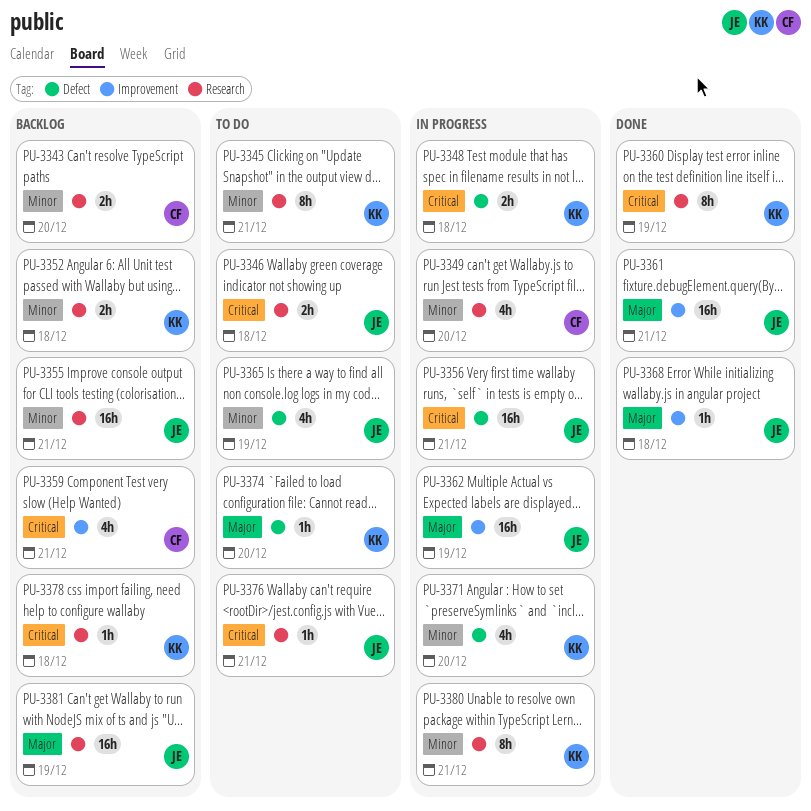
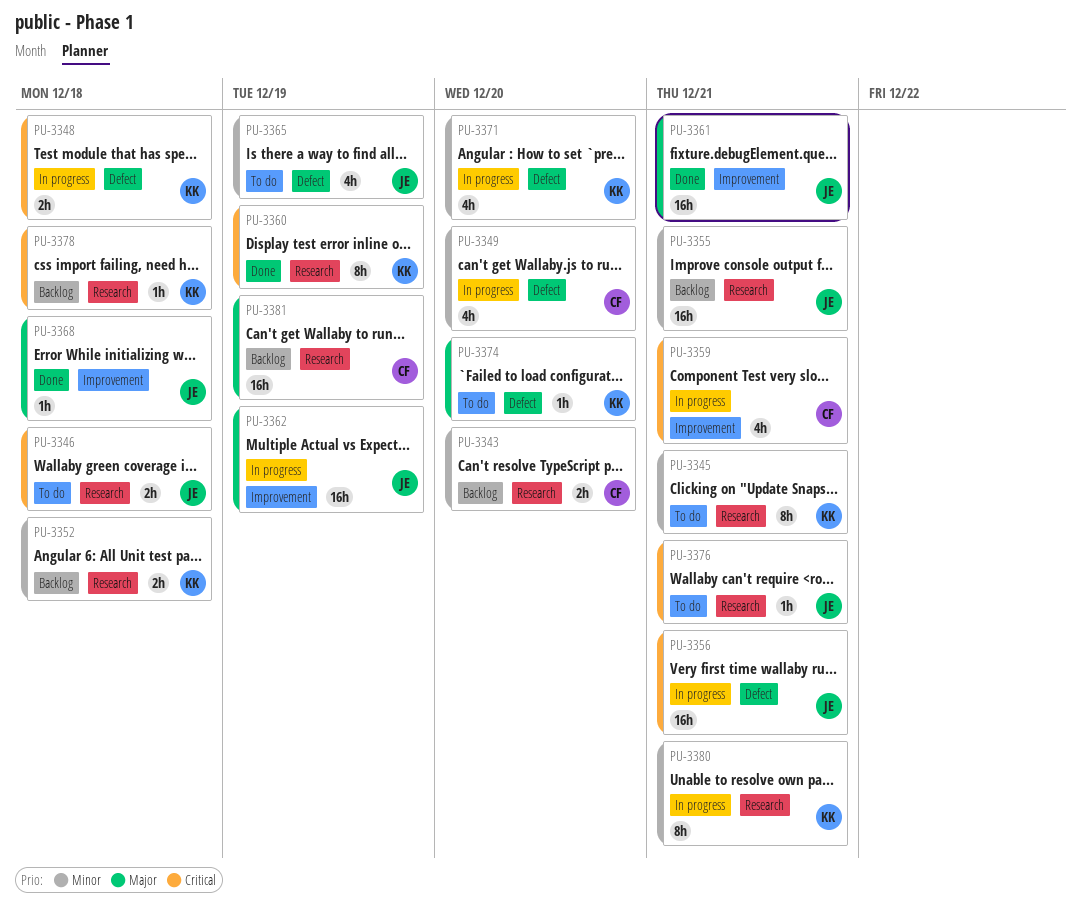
PU-3349, label: Research -> Defect
PU-3359, status: Backlog -> In progress
PU-3381, owner: JE -> CF

